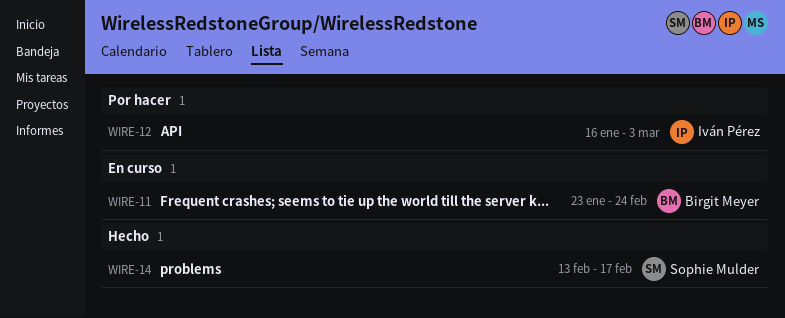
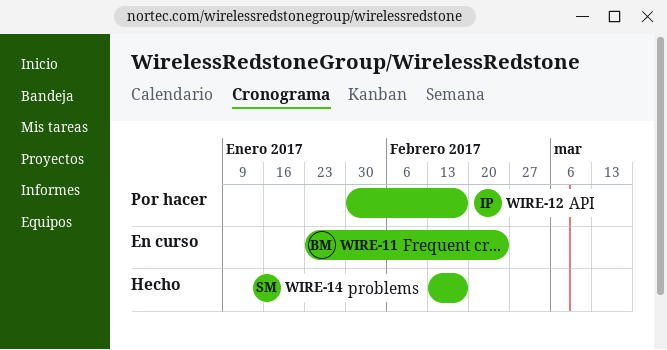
WIRE-12, start: Jan 16 -> Jan 30
WIRE-12, due: Mar 3 -> Feb 17

